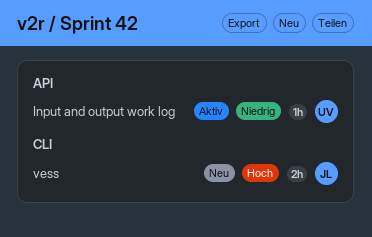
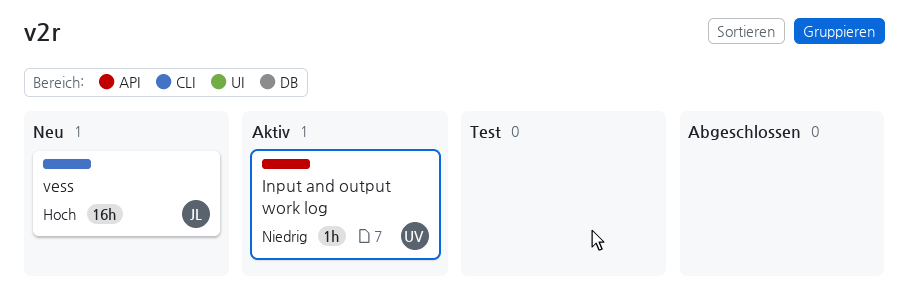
vess, estimate: 2h -> 16h

